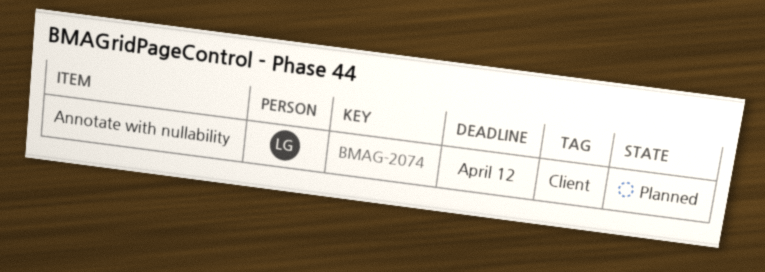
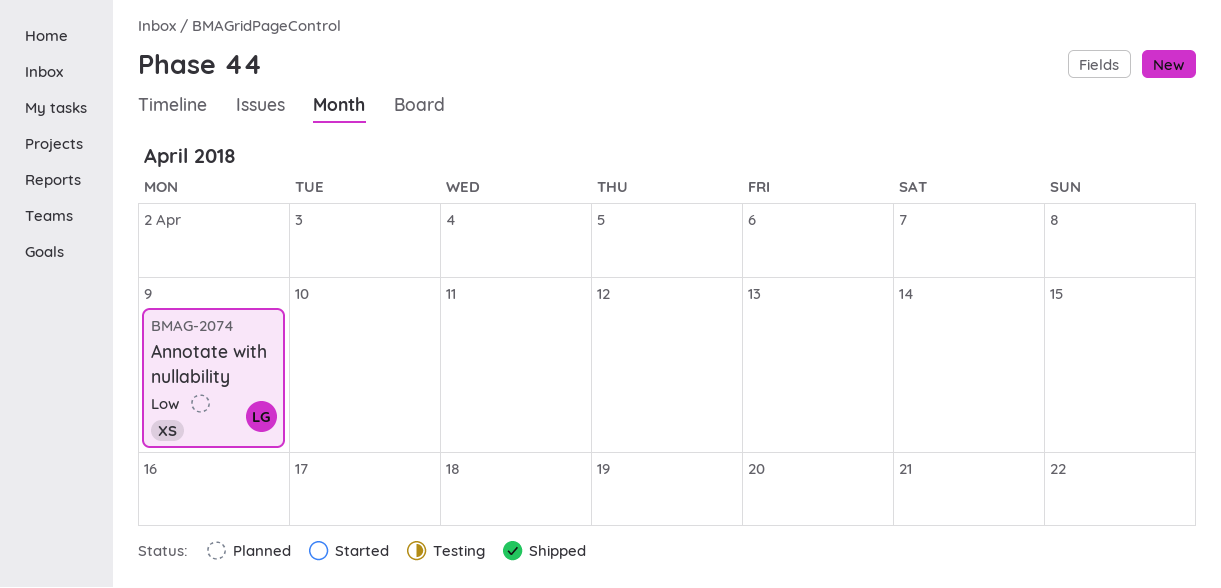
BMAG-2074, due: Apr 12 -> Apr 9

